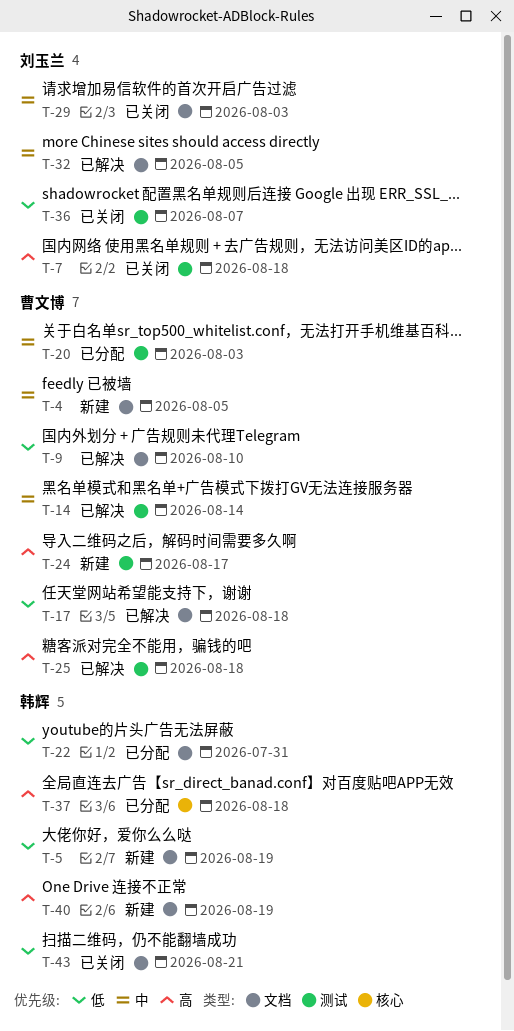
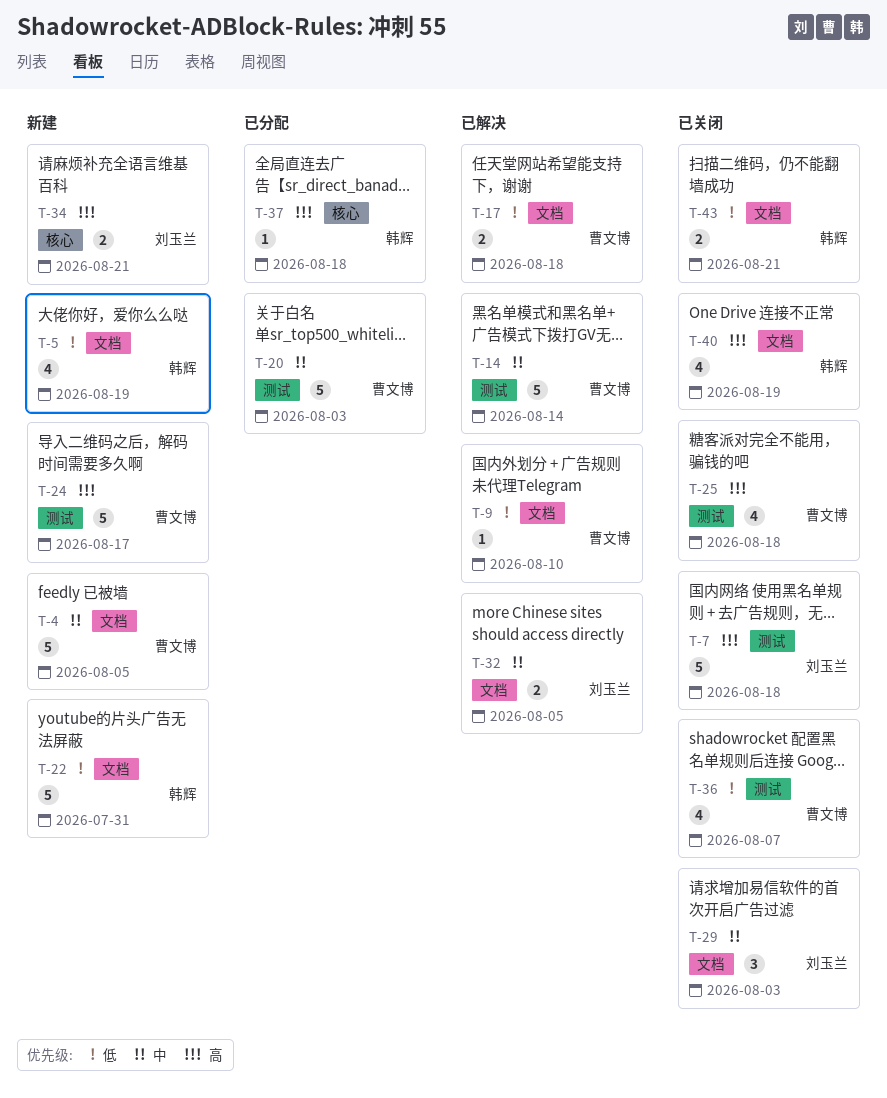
T-22, status: 已分配 -> 新建
T-25, status: 已解决 -> 已关闭
T-34: none -> present
T-36, owner: 刘玉兰 -> 曹文博
T-40, status: 新建 -> 已关闭

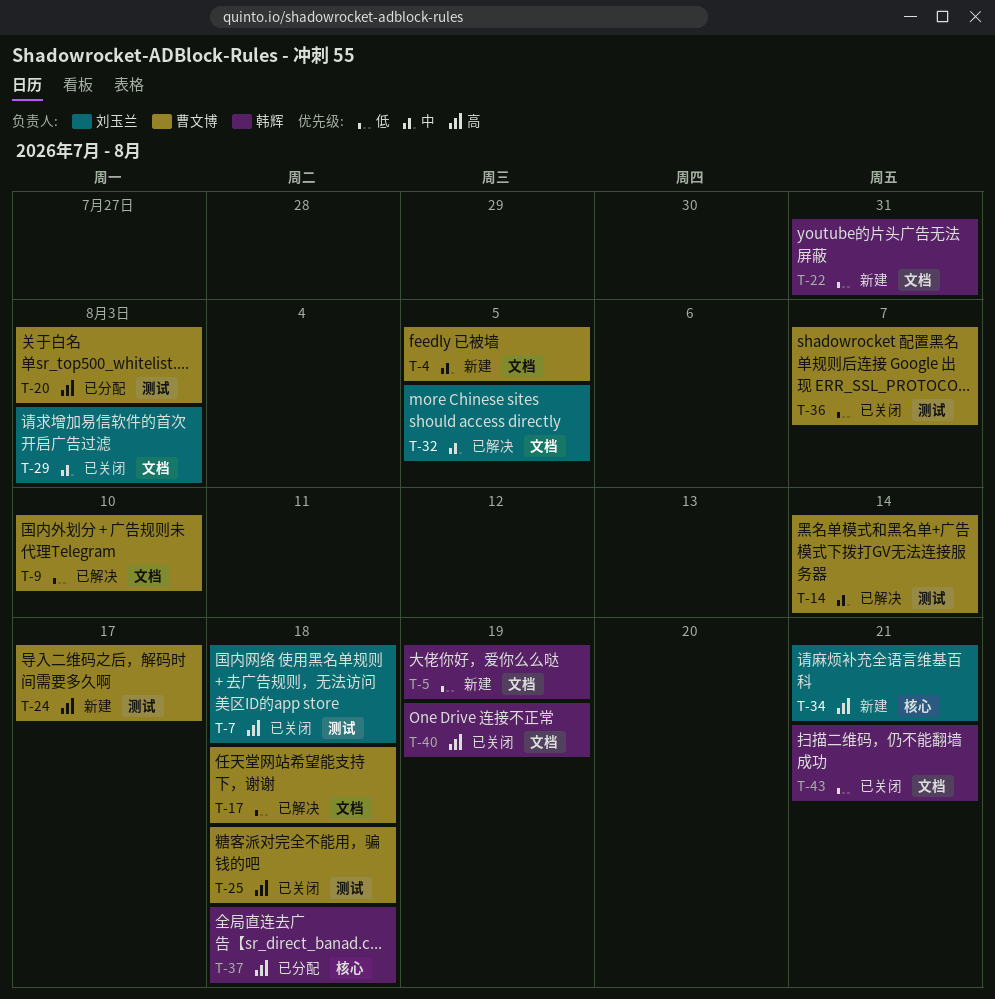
T-20, priority: 中 -> 高

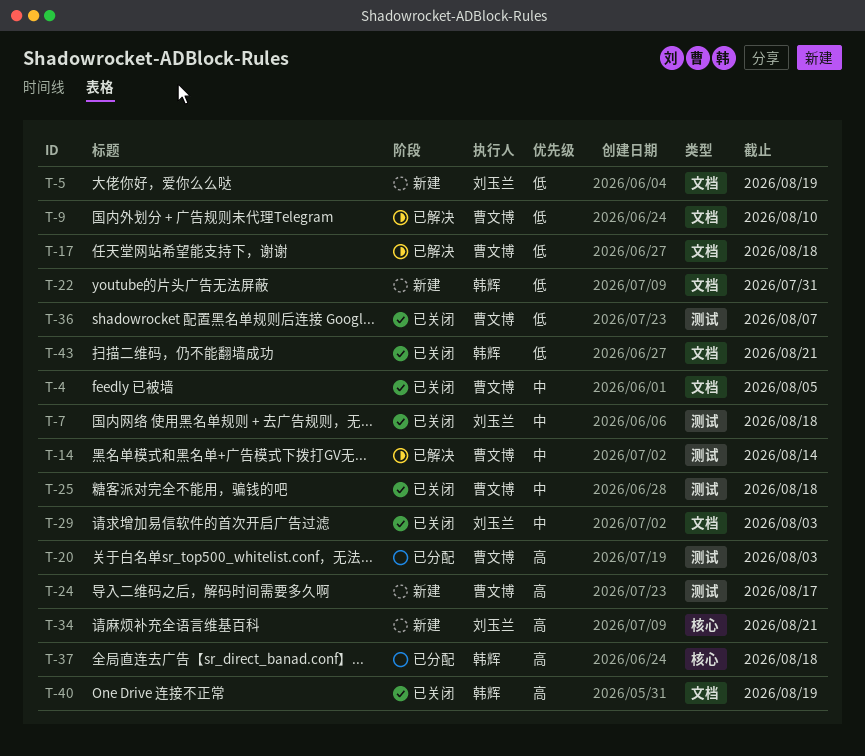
T-4, status: 新建 -> 已关闭
T-5, owner: 韩辉 -> 刘玉兰
T-7, priority: 高 -> 中
T-25, priority: 高 -> 中
T-32: present -> none

